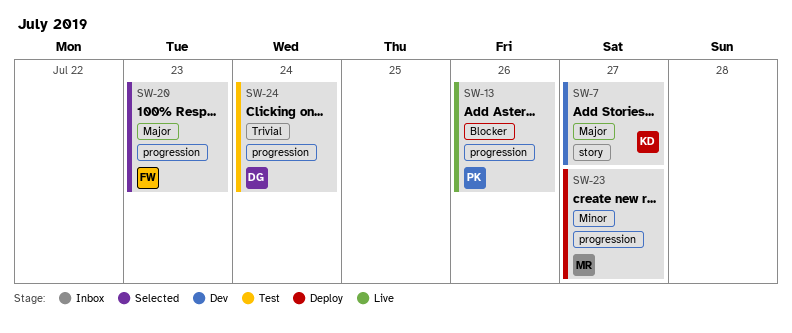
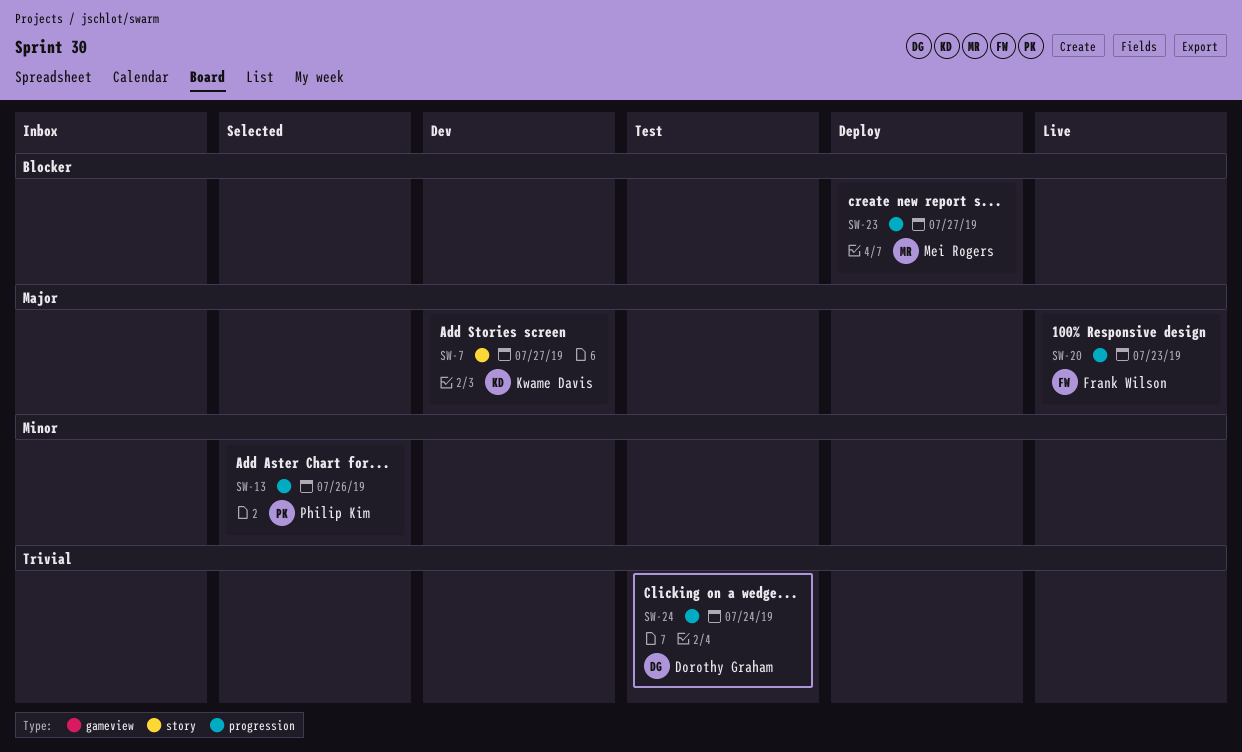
SW-13, status: Live -> Selected
SW-13, priority: Blocker -> Minor
SW-20, status: Selected -> Live
SW-23, priority: Minor -> Blocker

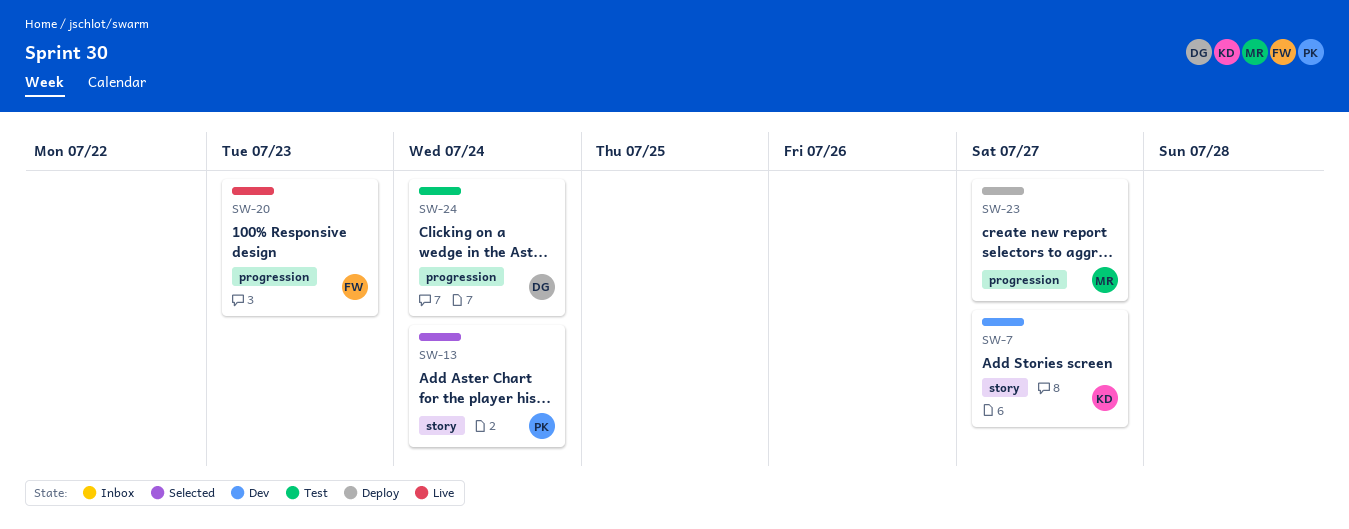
SW-13, label: progression -> story
SW-13, due: Jul 26 -> Jul 24

